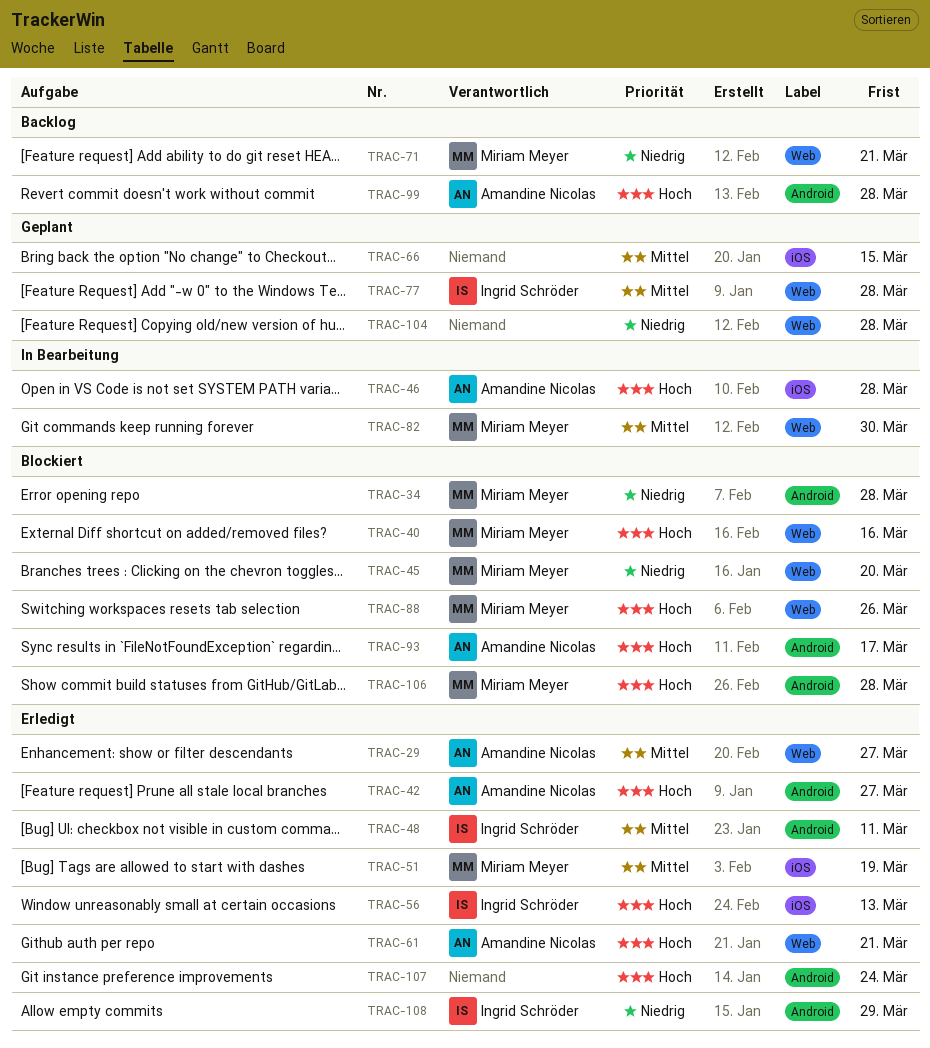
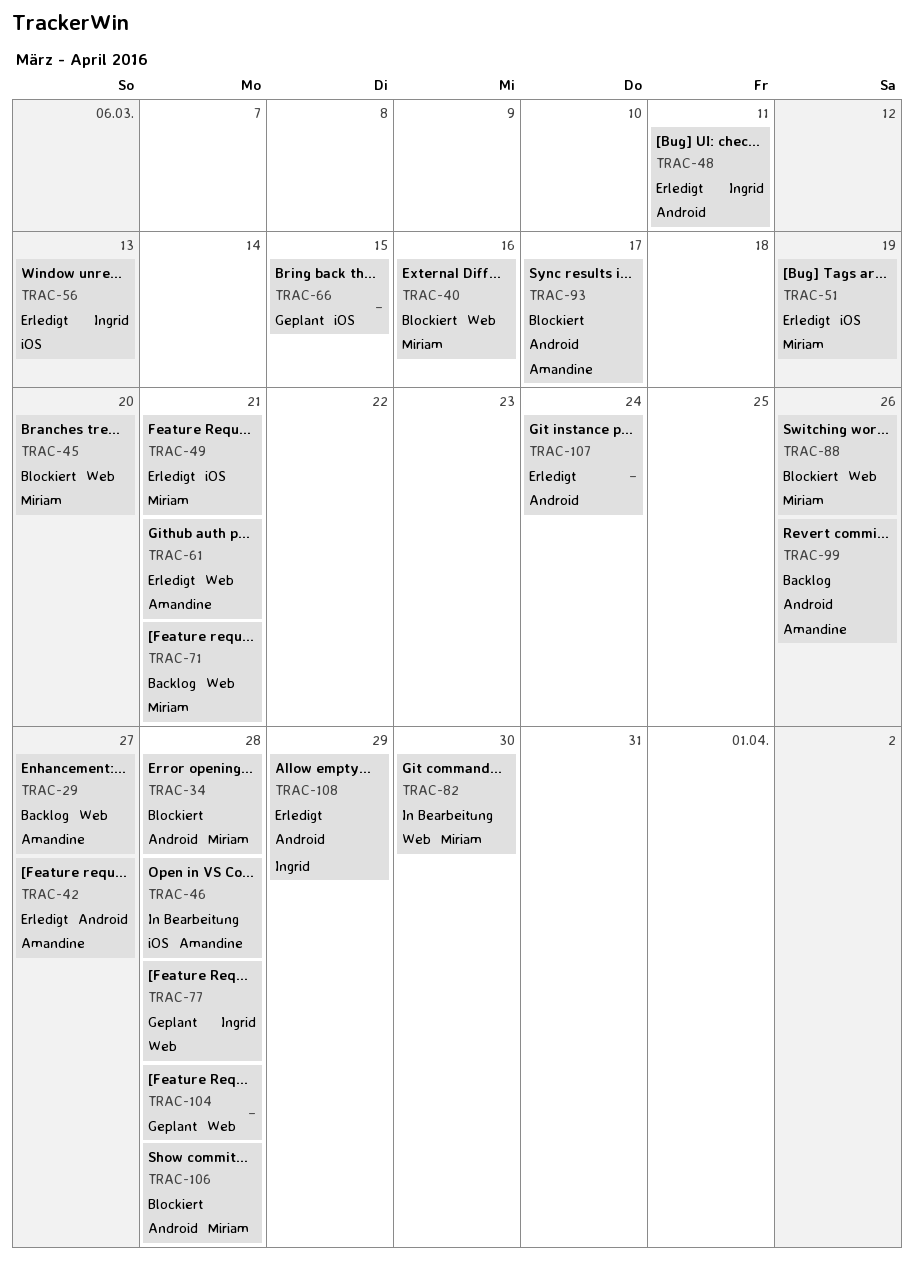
TRAC-29, status: Erledigt -> Backlog
TRAC-49: none -> present
TRAC-99, due: Mar 28 -> Mar 26

